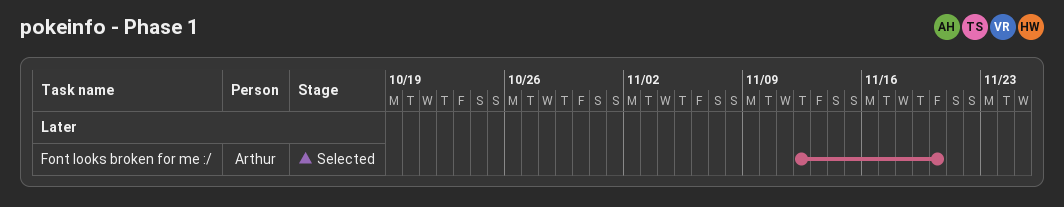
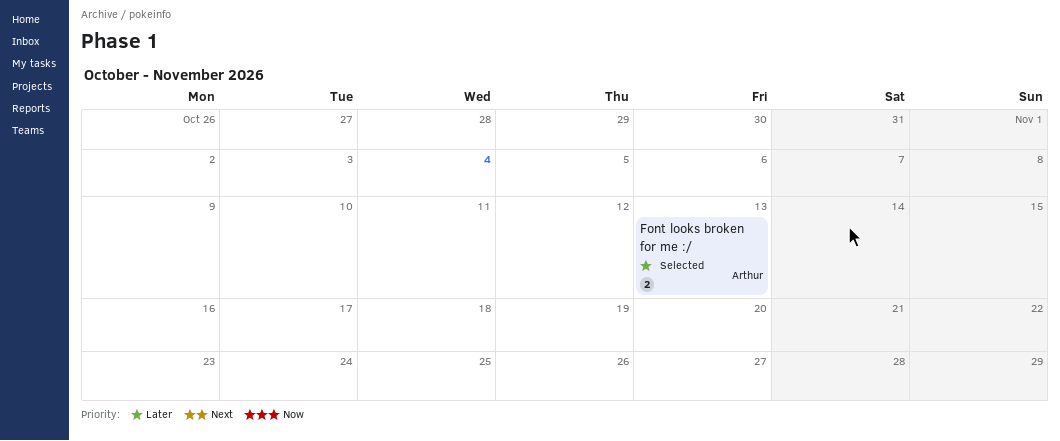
Font looks broken for me :/, due: Nov 20 -> Nov 13

